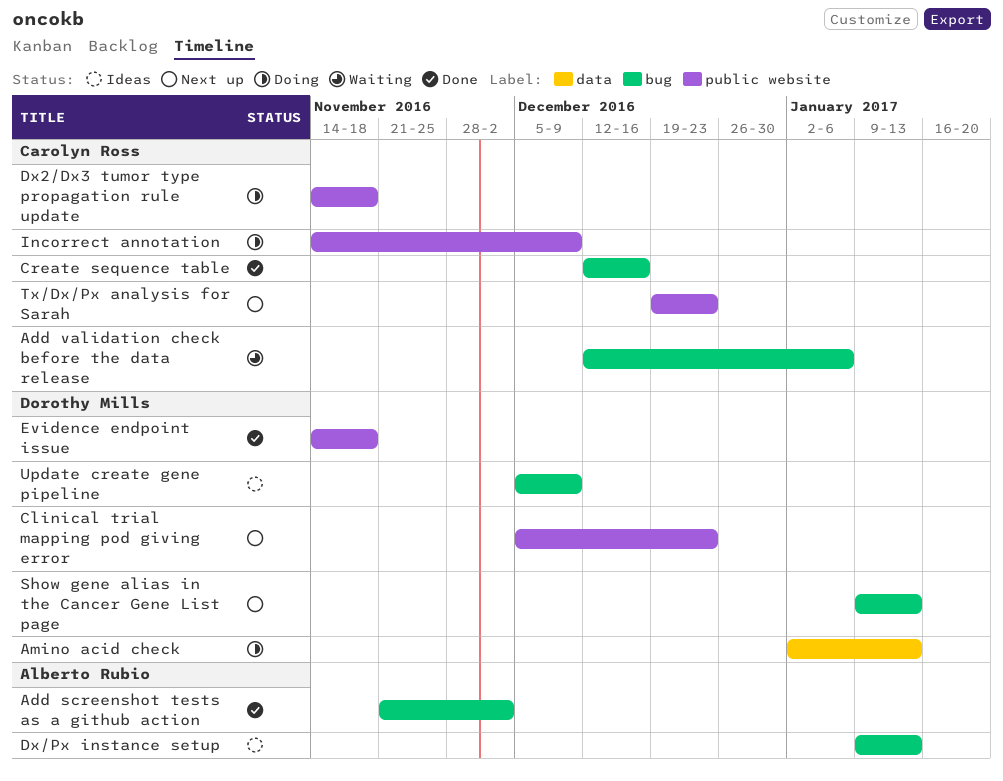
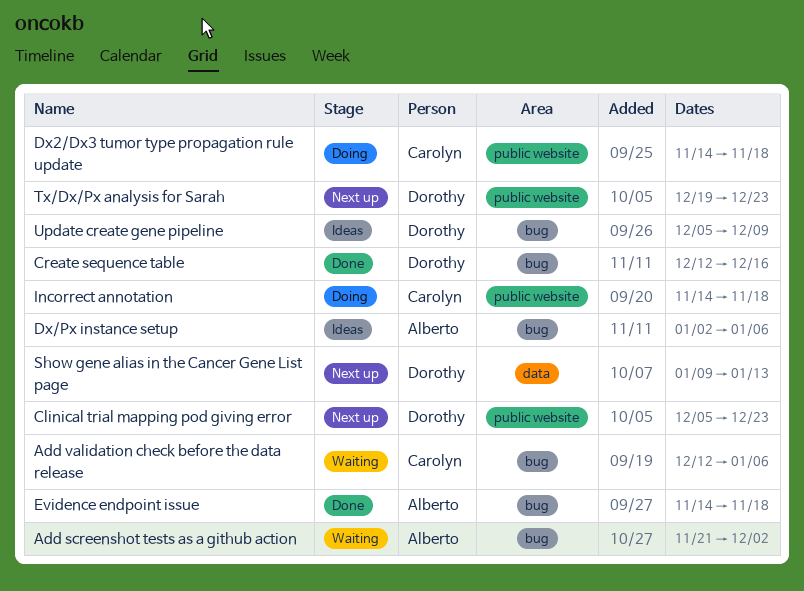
Add screenshot tests as a github action, status: Done -> Waiting
Amino acid check: present -> none
Create sequence table, owner: Carolyn Ross -> Dorothy Mills
Dx/Px instance setup, start: Jan 9 -> Jan 2
Dx/Px instance setup, due: Jan 13 -> Jan 6
Evidence endpoint issue, owner: Dorothy Mills -> Alberto Rubio
Evidence endpoint issue, label: public website -> bug
Incorrect annotation, due: Dec 9 -> Nov 18
Show gene alias in the Cancer Gene List page, label: bug -> data
Tx/Dx/Px analysis for Sarah, owner: Carolyn Ross -> Dorothy Mills

